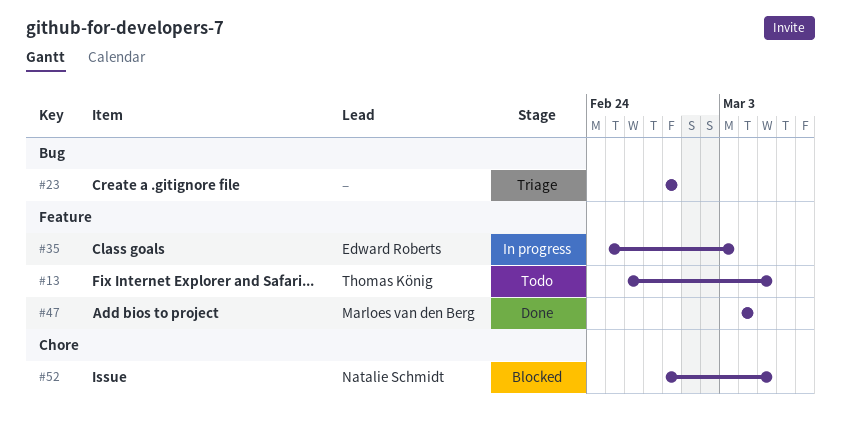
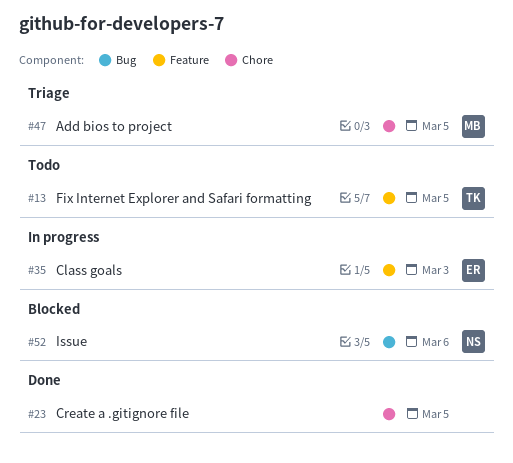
#23, status: Triage -> Done
#23, label: Bug -> Chore
#23, due: Feb 28 -> Mar 5
#47, status: Done -> Triage
#47, label: Feature -> Chore
#47, due: Mar 4 -> Mar 5
#52, label: Chore -> Bug
#52, due: Mar 5 -> Mar 6

